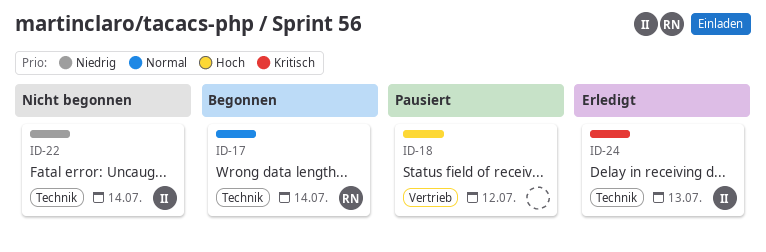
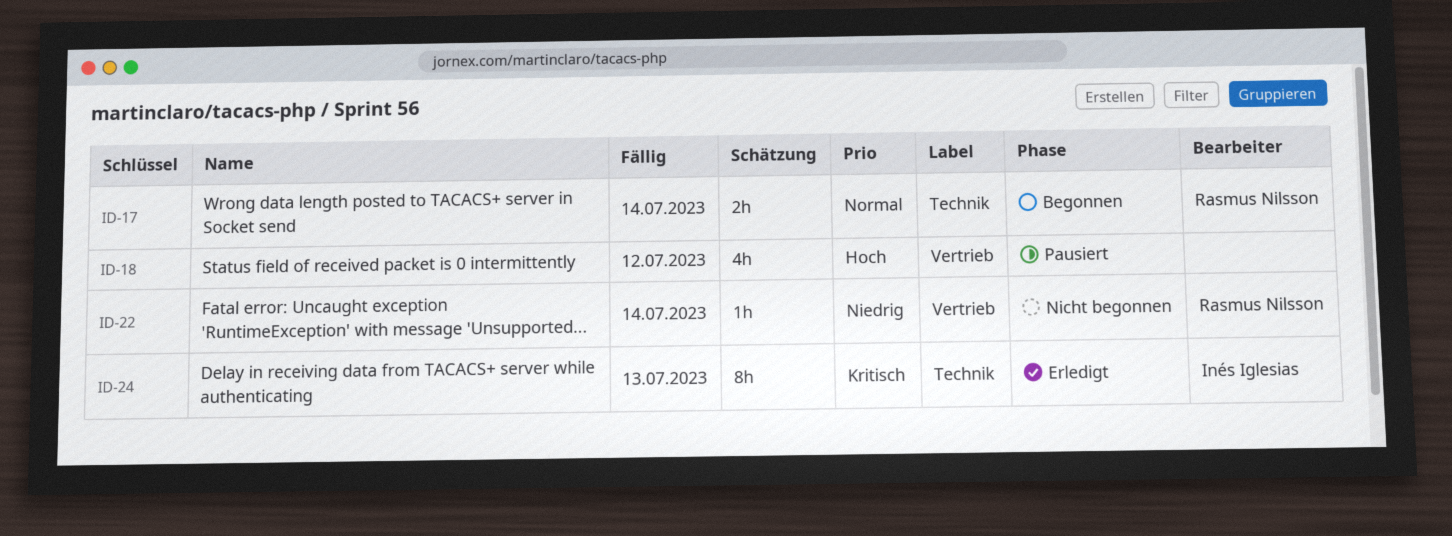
ID-22, owner: Inés Iglesias -> Rasmus Nilsson
ID-22, label: Technik -> Vertrieb

